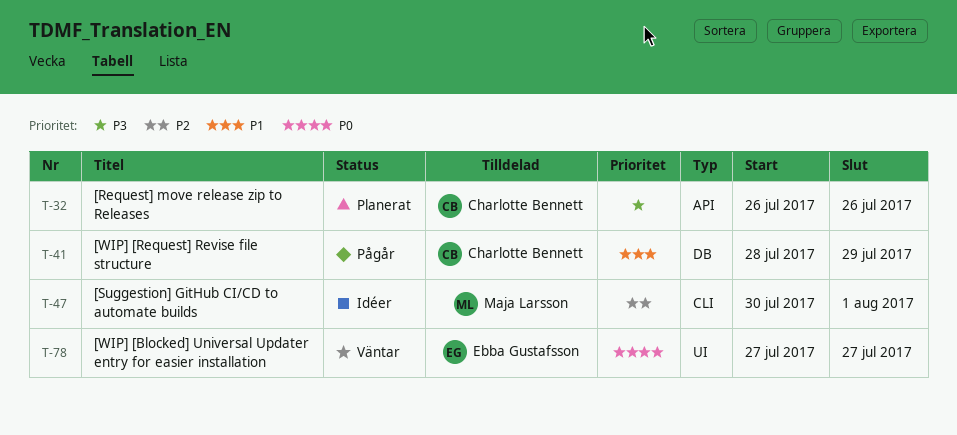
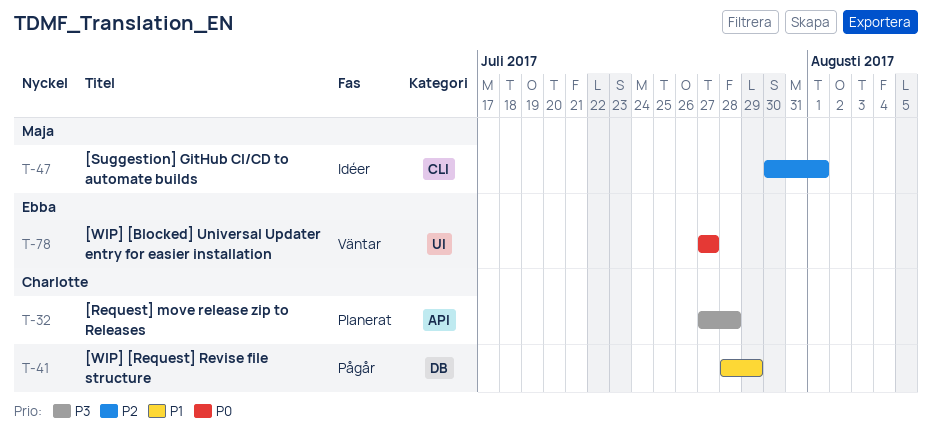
T-32, start: Jul 26 -> Jul 27
T-32, due: Jul 26 -> Jul 28

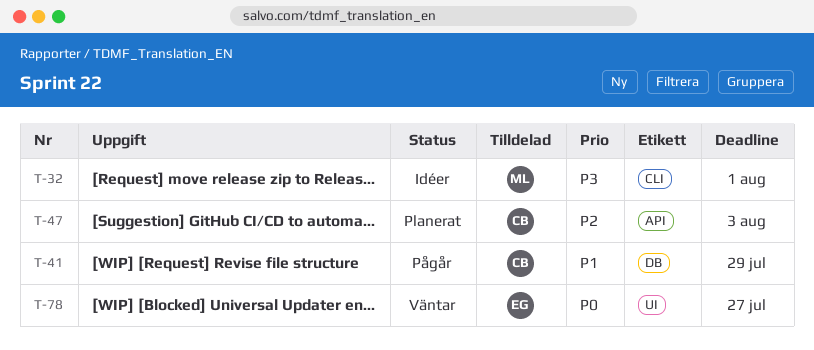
T-32, status: Planerat -> Idéer
T-32, owner: Charlotte -> Maja
T-32, label: API -> CLI
T-32, due: Jul 28 -> Aug 1
T-47, status: Idéer -> Planerat
T-47, owner: Maja -> Charlotte
T-47, label: CLI -> API
T-47, due: Aug 1 -> Aug 3

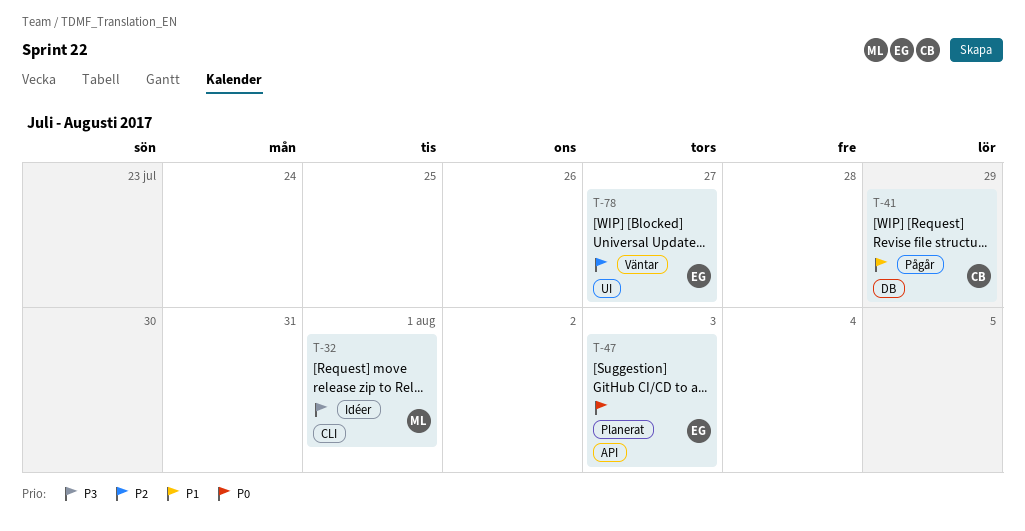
T-47, owner: CB -> EG
T-47, priority: P2 -> P0
T-78, priority: P0 -> P2

